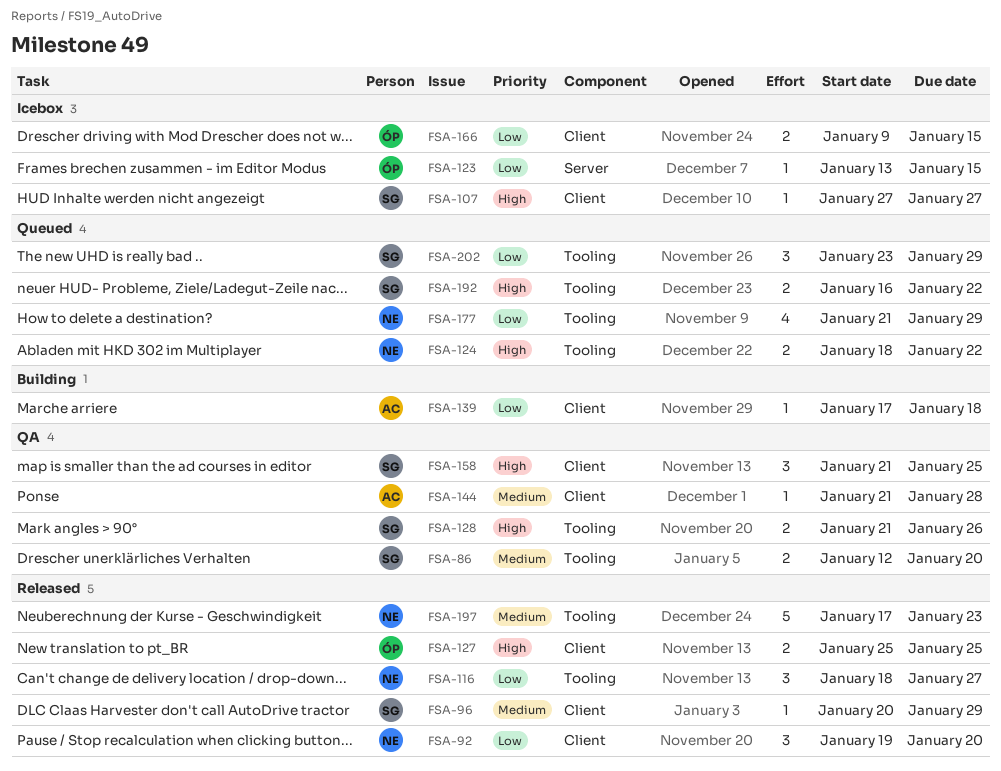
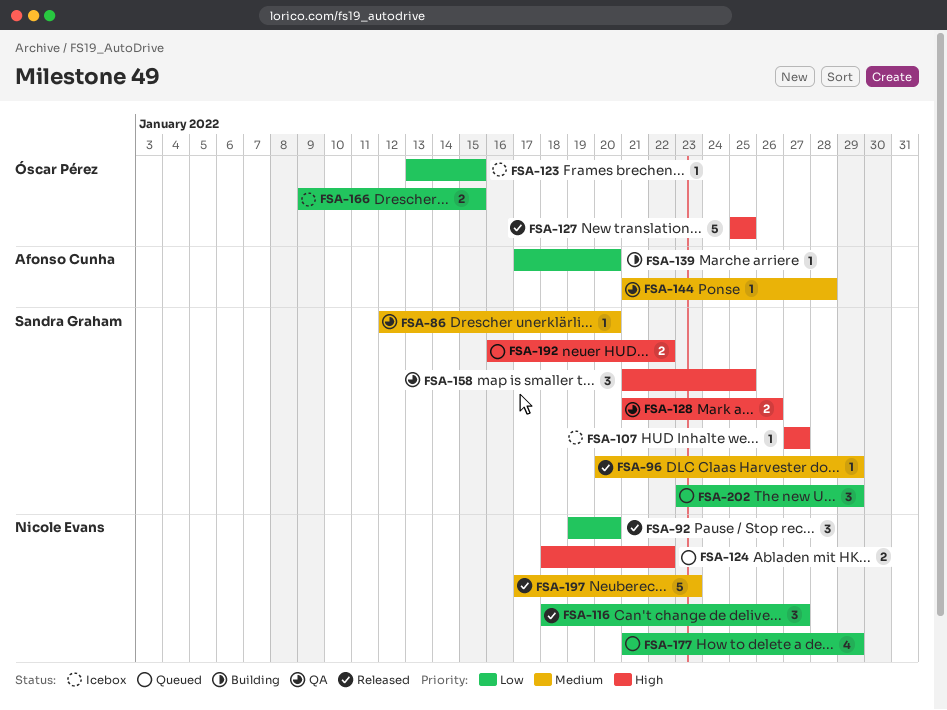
FSA-86, estimate: 2 -> 1
FSA-127, estimate: 2 -> 5
FSA-139, due: Jan 18 -> Jan 20

